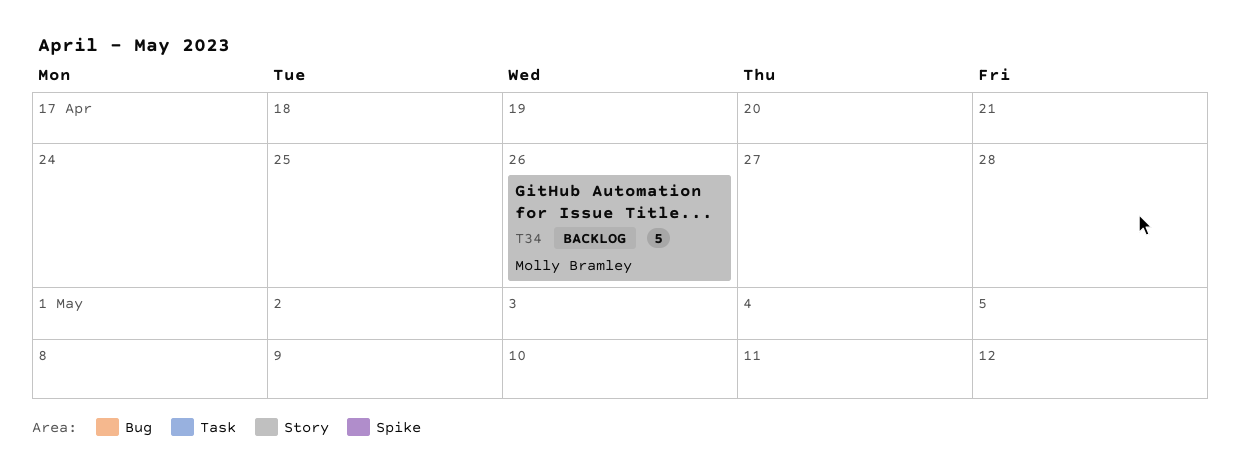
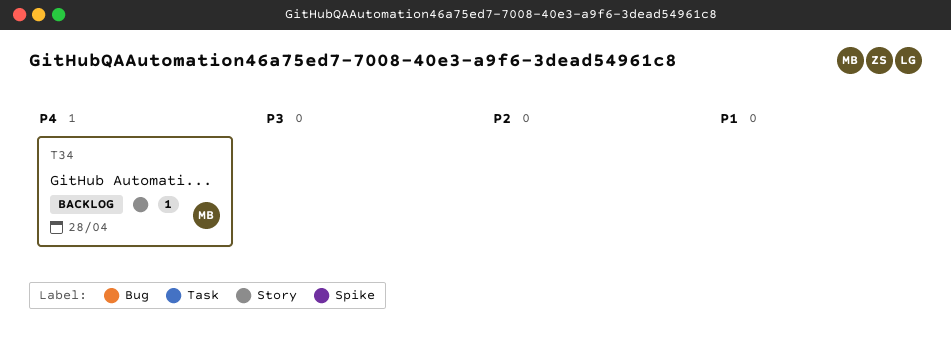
T34, estimate: 5 -> 1
T34, due: Apr 26 -> Apr 28

